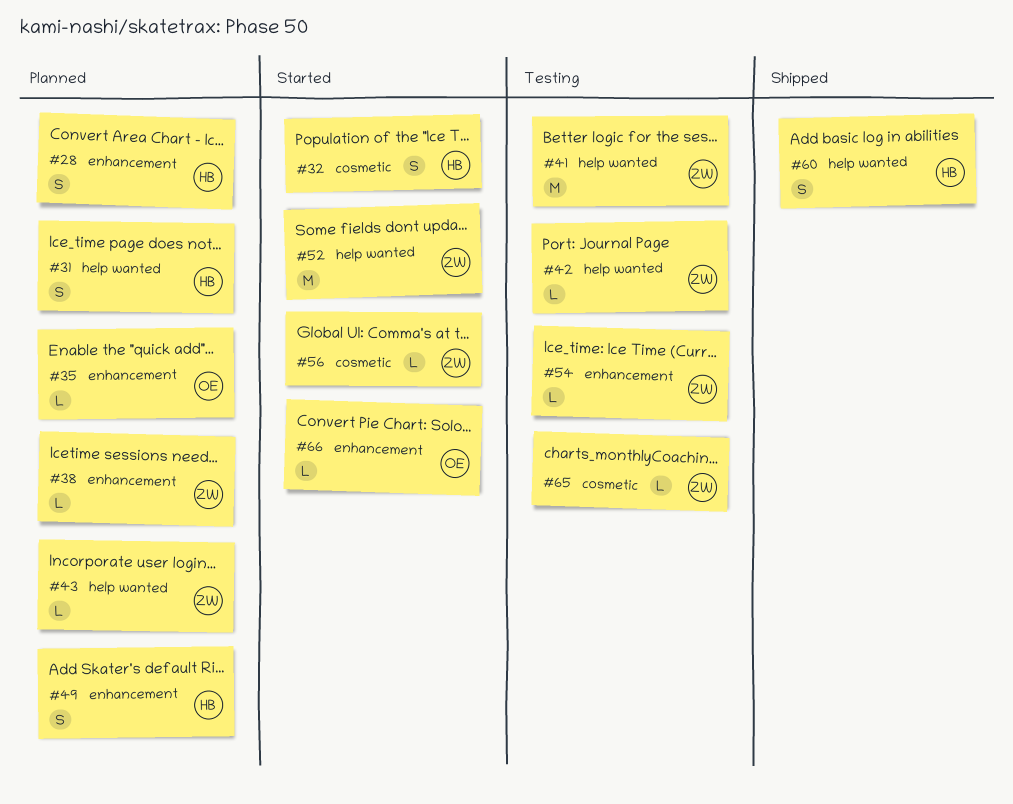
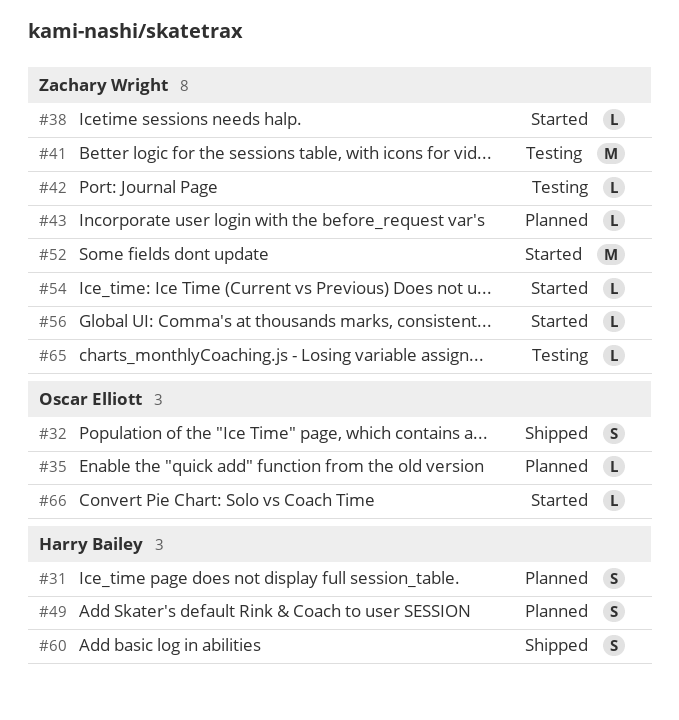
#28: present -> none
#32, status: Started -> Shipped
#32, owner: Harry Bailey -> Oscar Elliott
#38, status: Planned -> Started
#54, status: Testing -> Started

